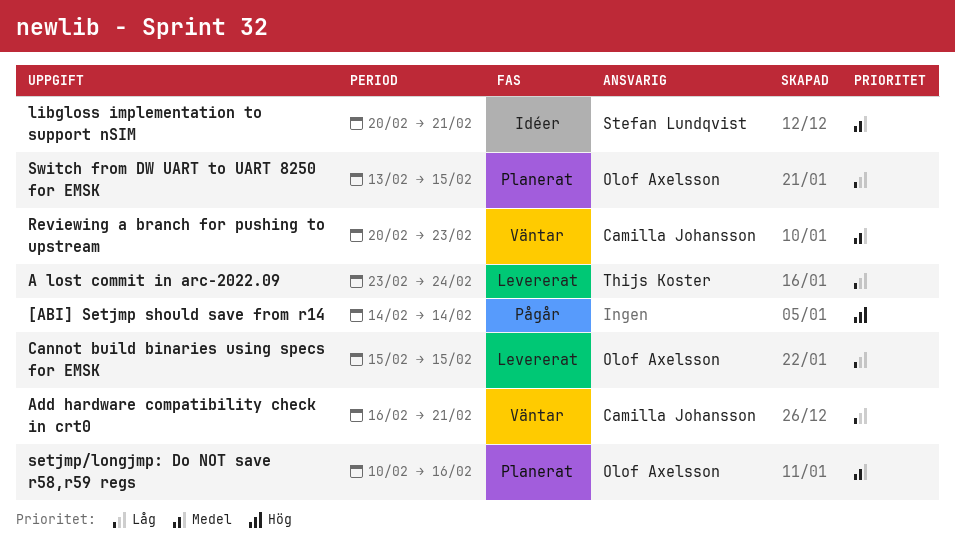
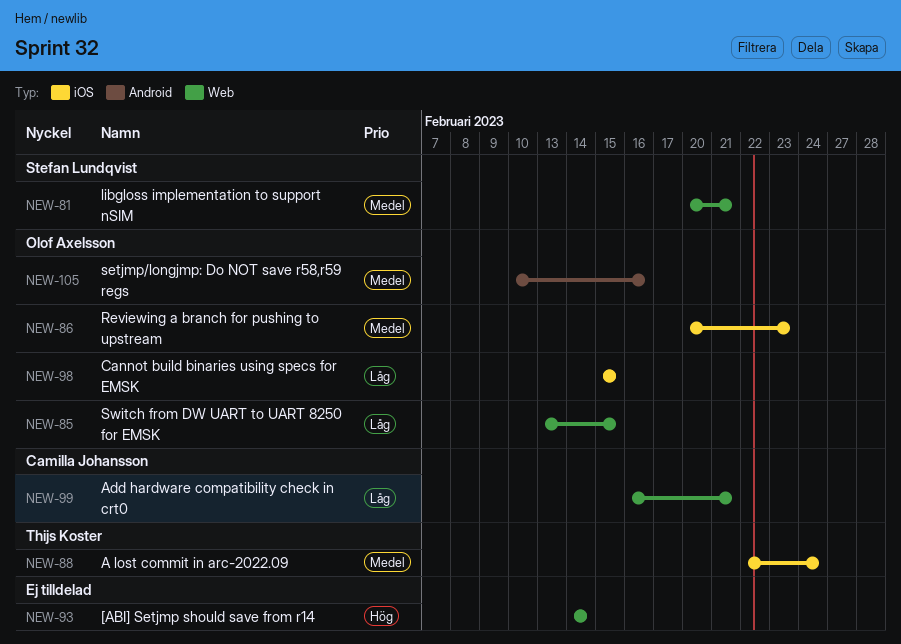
A lost commit in arc-2022.09, priority: Låg -> Medel
A lost commit in arc-2022.09, start: Feb 23 -> Feb 22
Reviewing a branch for pushing to upstream, owner: Camilla Johansson -> Olof Axelsson

